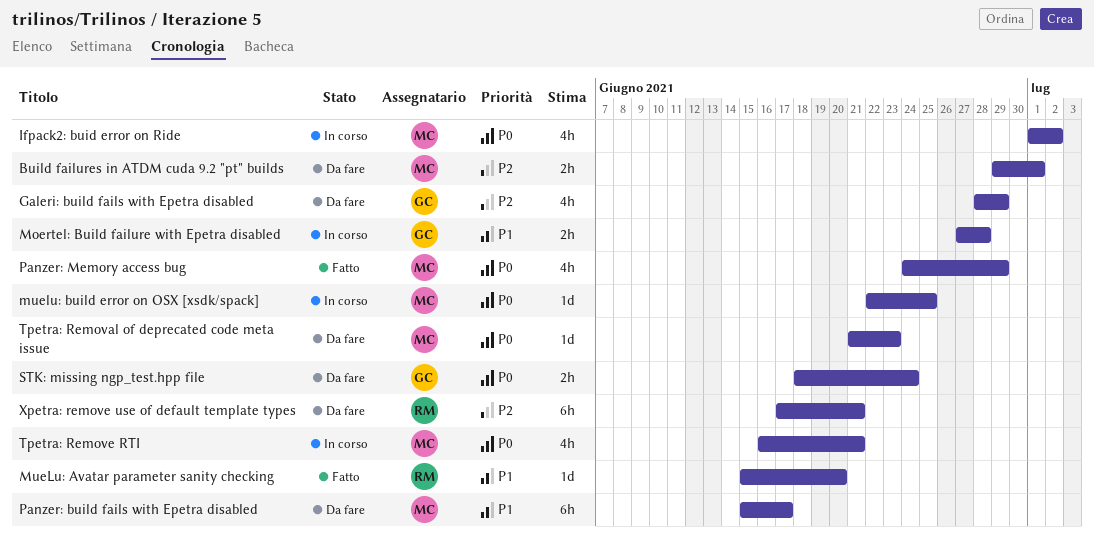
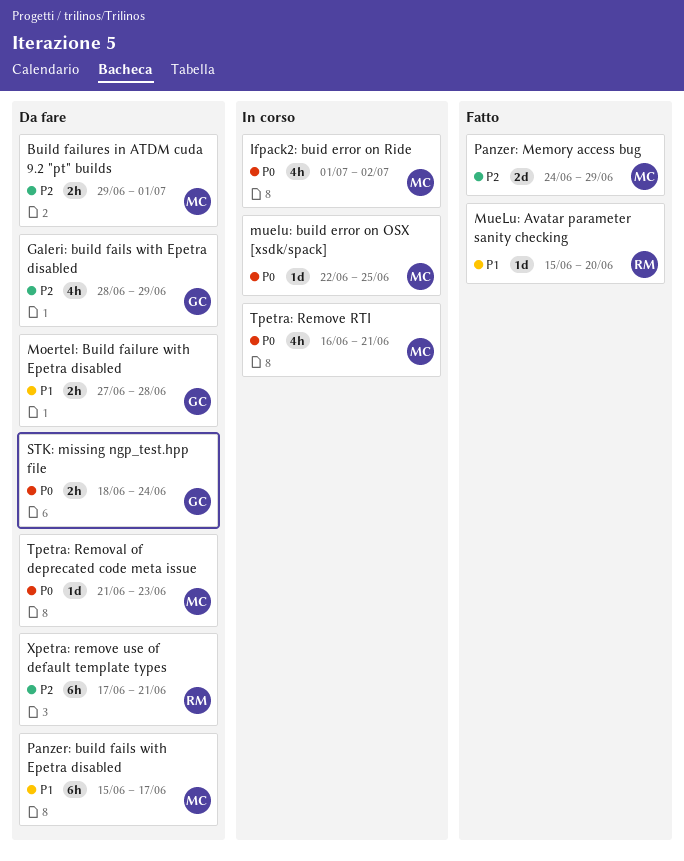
Moertel: Build failure with Epetra disabled, status: In corso -> Da fare
Panzer: Memory access bug, priority: P0 -> P2
Panzer: Memory access bug, estimate: 4h -> 2d

